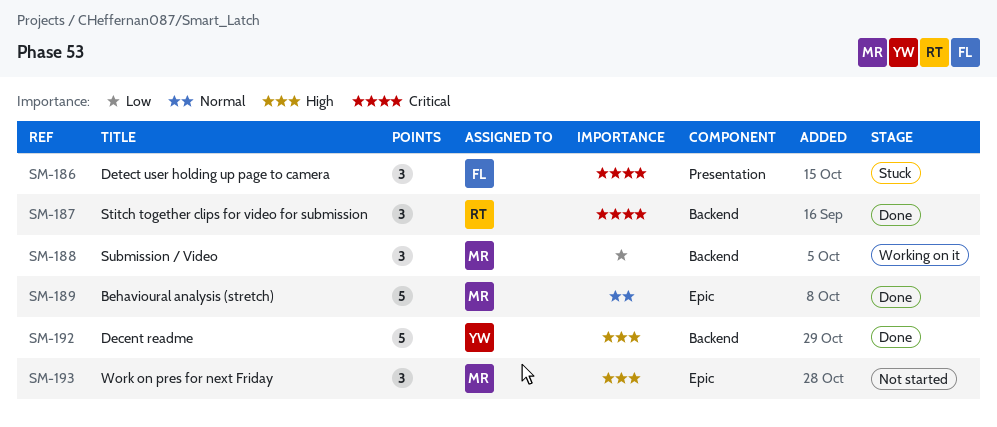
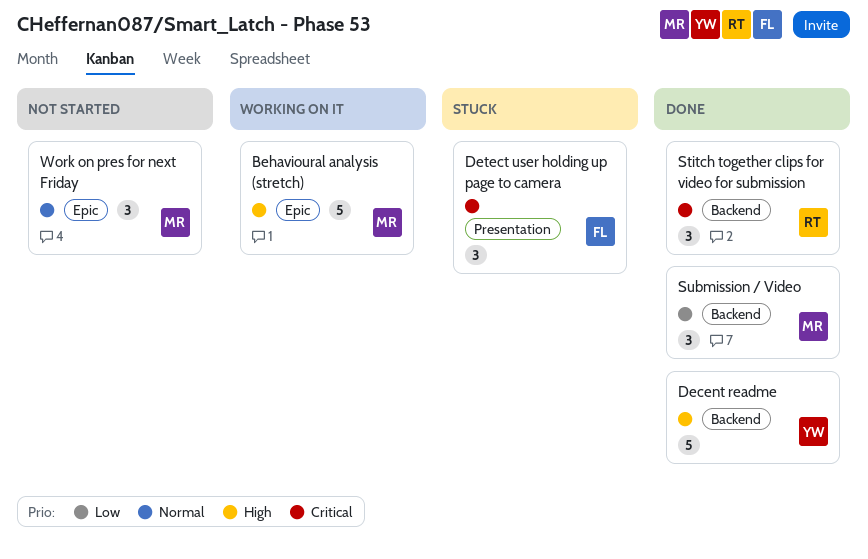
Behavioural analysis (stretch), status: Done -> Working on it
Behavioural analysis (stretch), priority: Normal -> High
Submission / Video, status: Working on it -> Done
Work on pres for next Friday, priority: High -> Normal

